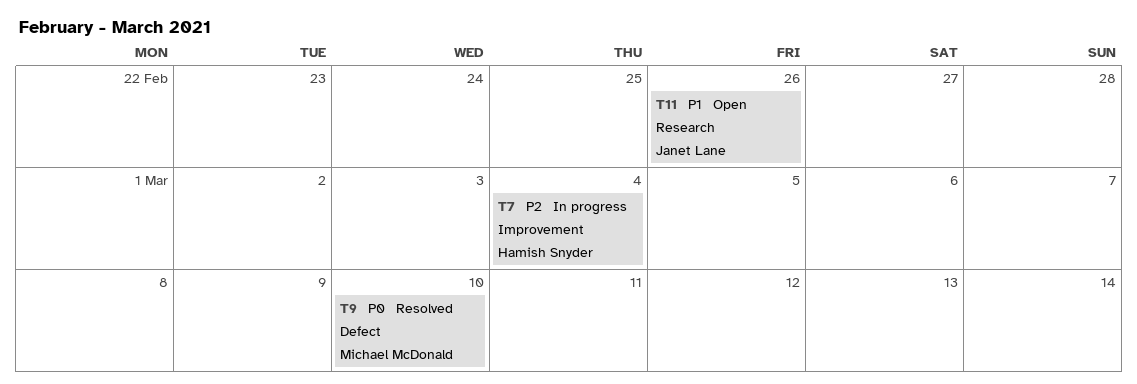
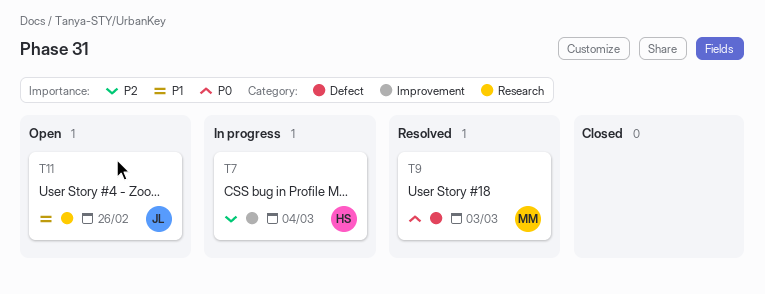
T9, due: Mar 10 -> Mar 3

